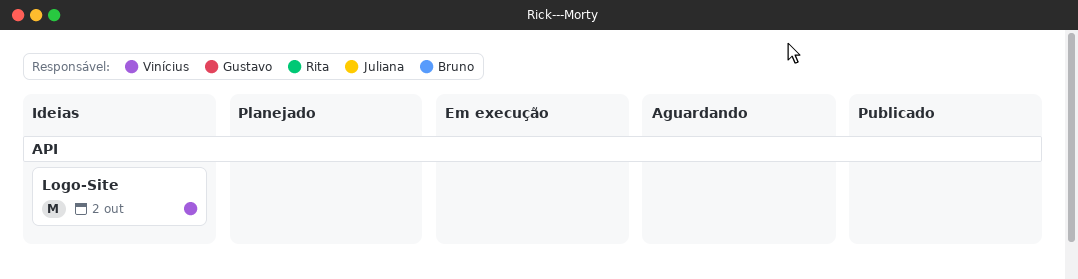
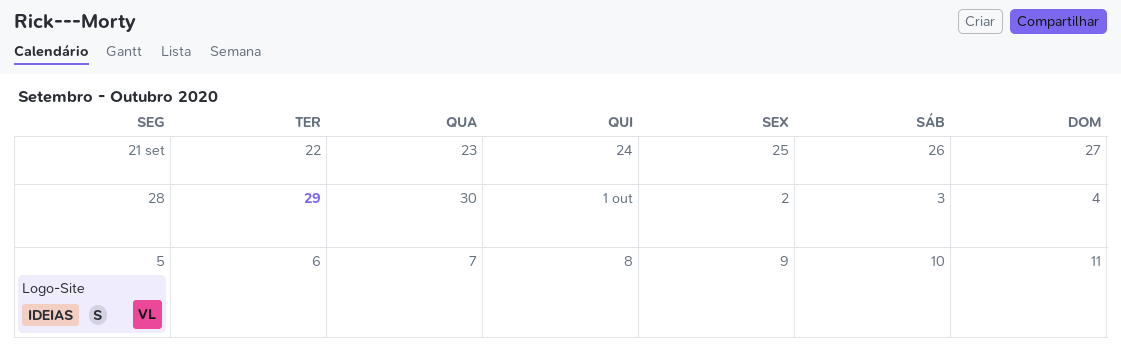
Logo-Site, estimate: M -> S
Logo-Site, due: Oct 2 -> Oct 5

